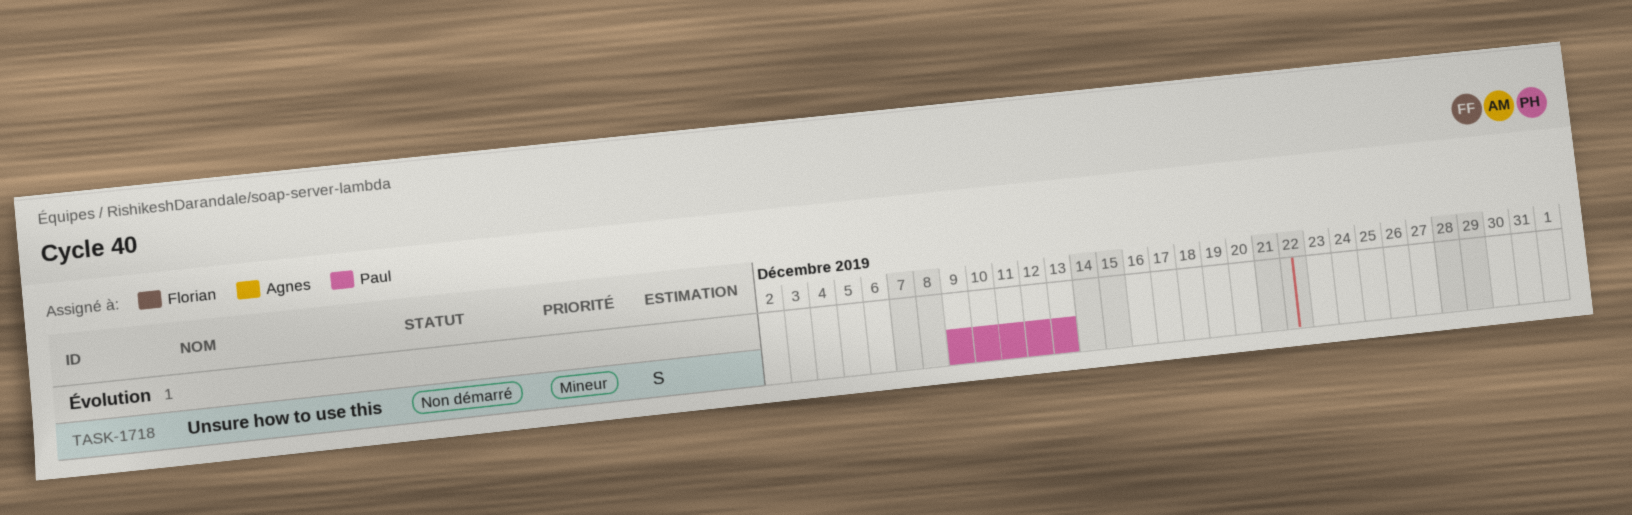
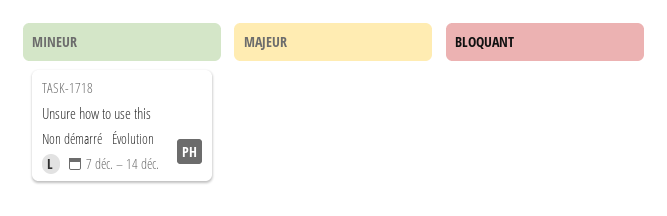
TASK-1718, estimate: S -> L
TASK-1718, start: Dec 9 -> Dec 7
TASK-1718, due: Dec 13 -> Dec 14

